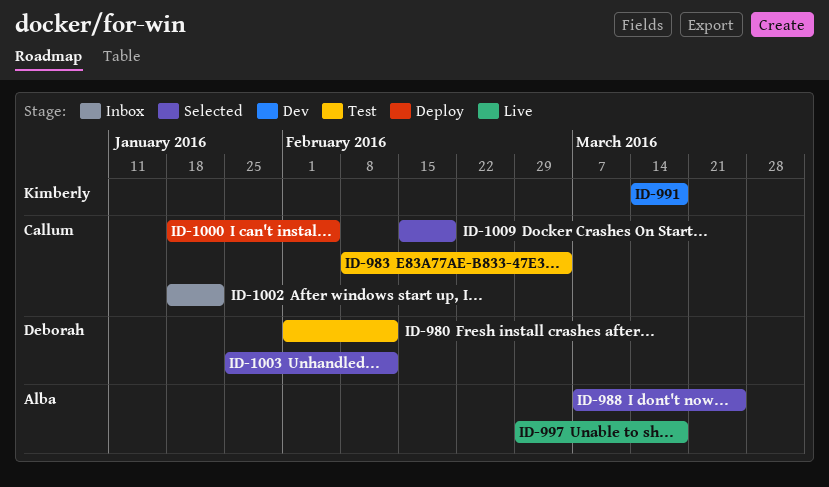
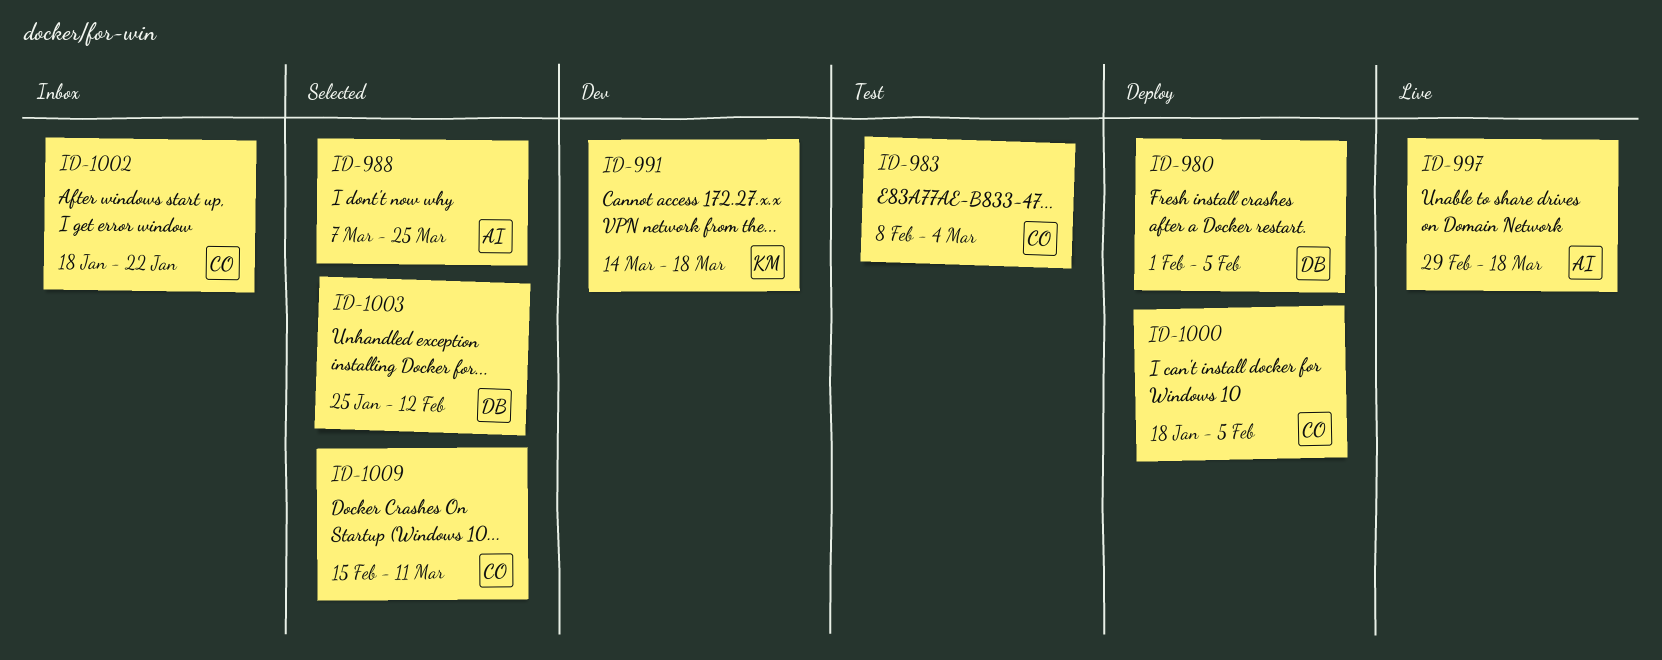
ID-980, status: Test -> Deploy
ID-980, due: Feb 12 -> Feb 5
ID-1009, due: Feb 19 -> Mar 11

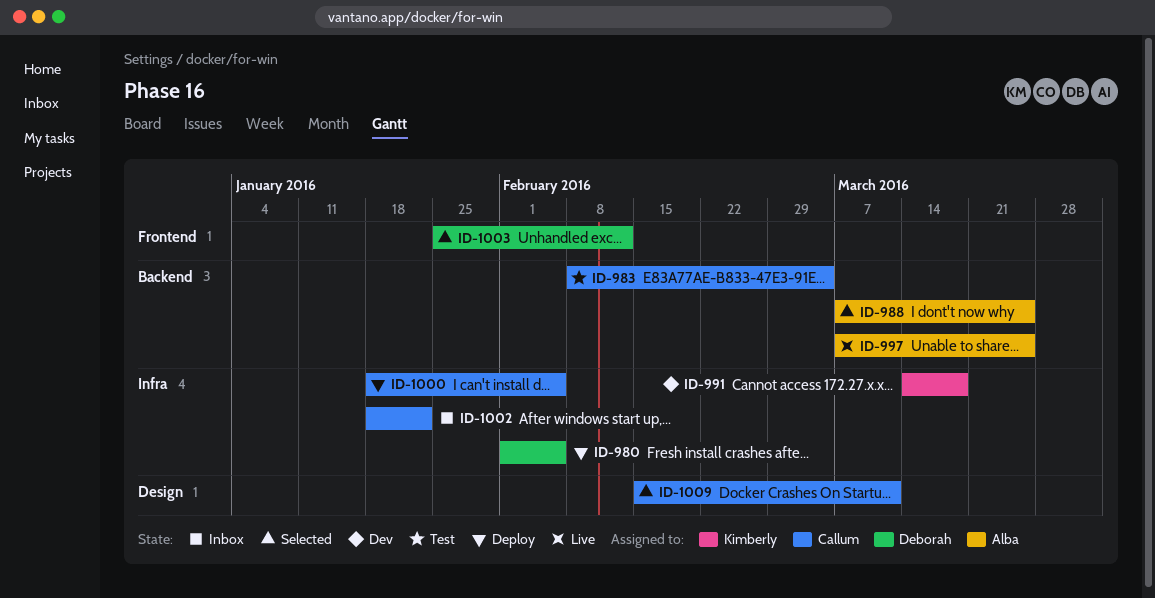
ID-997, start: Feb 29 -> Mar 7
ID-997, due: Mar 18 -> Mar 25

